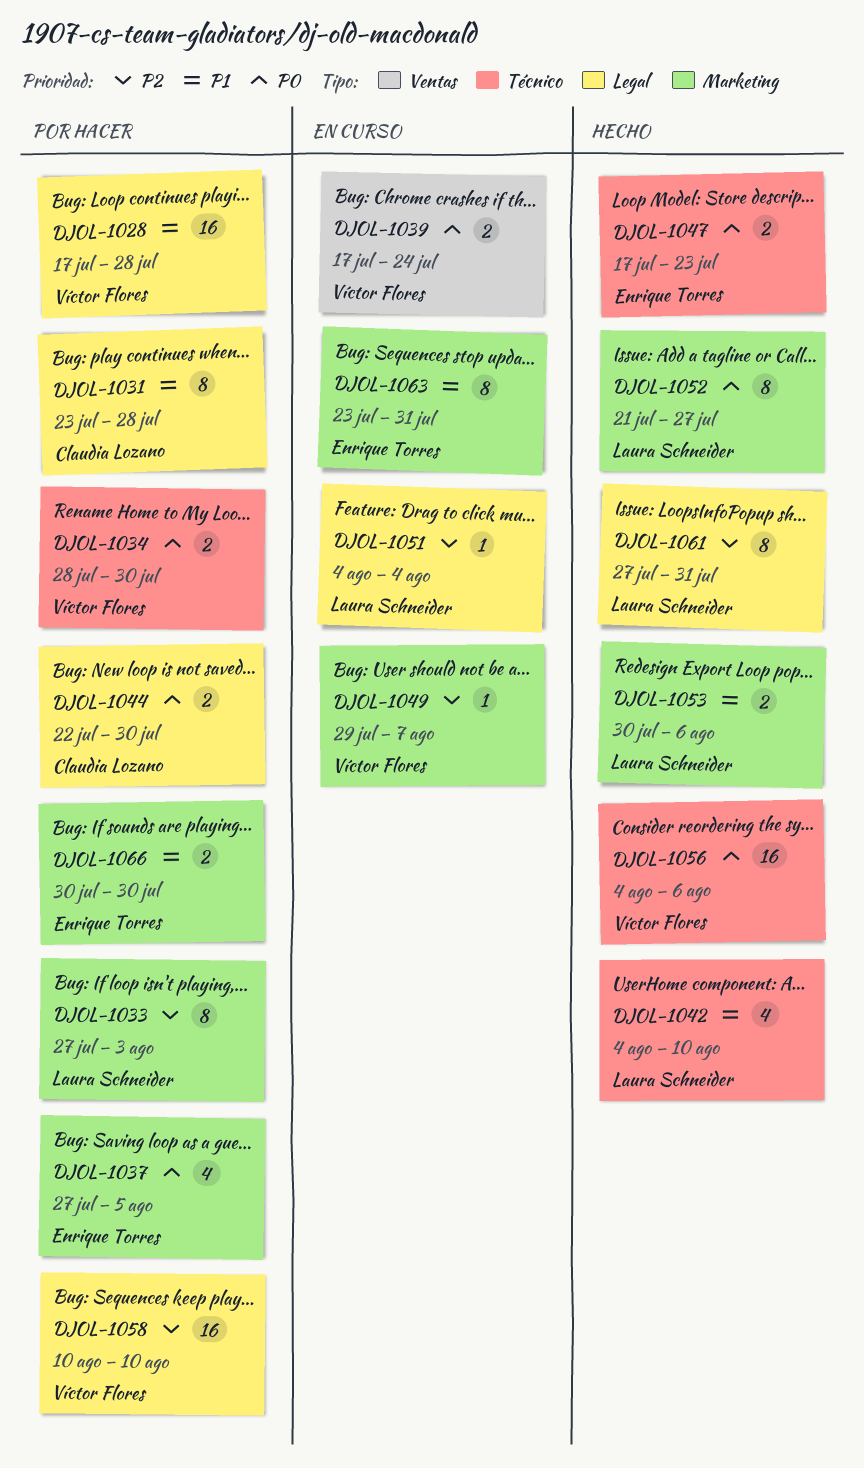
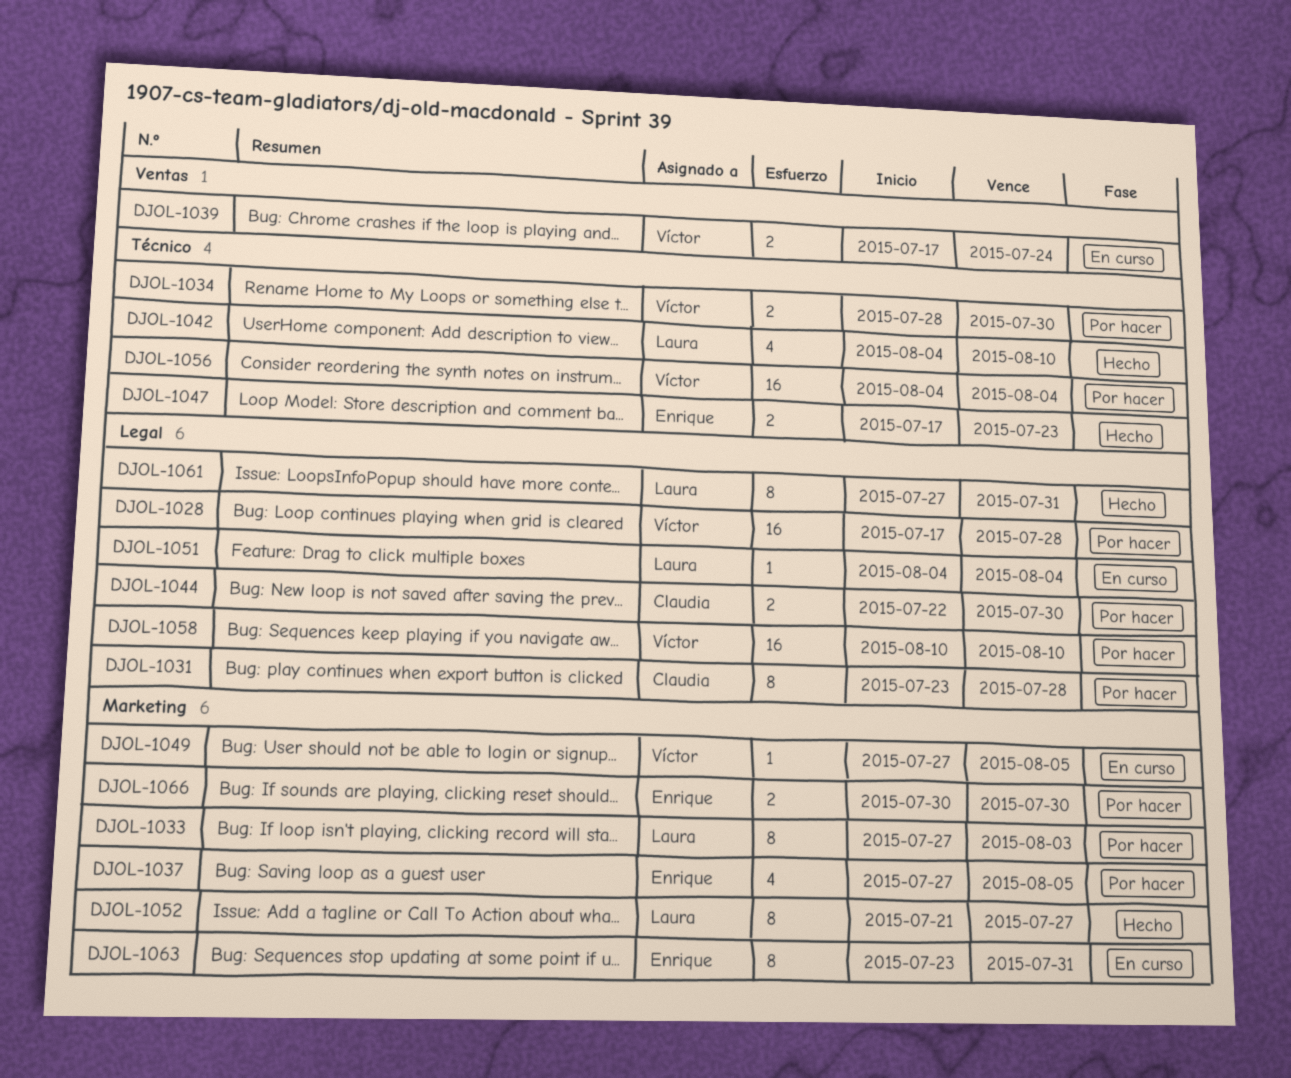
DJOL-1049, start: Jul 29 -> Jul 27
DJOL-1049, due: Aug 7 -> Aug 5
DJOL-1053: present -> none
DJOL-1056, status: Hecho -> Por hacer
DJOL-1056, due: Aug 6 -> Aug 4

